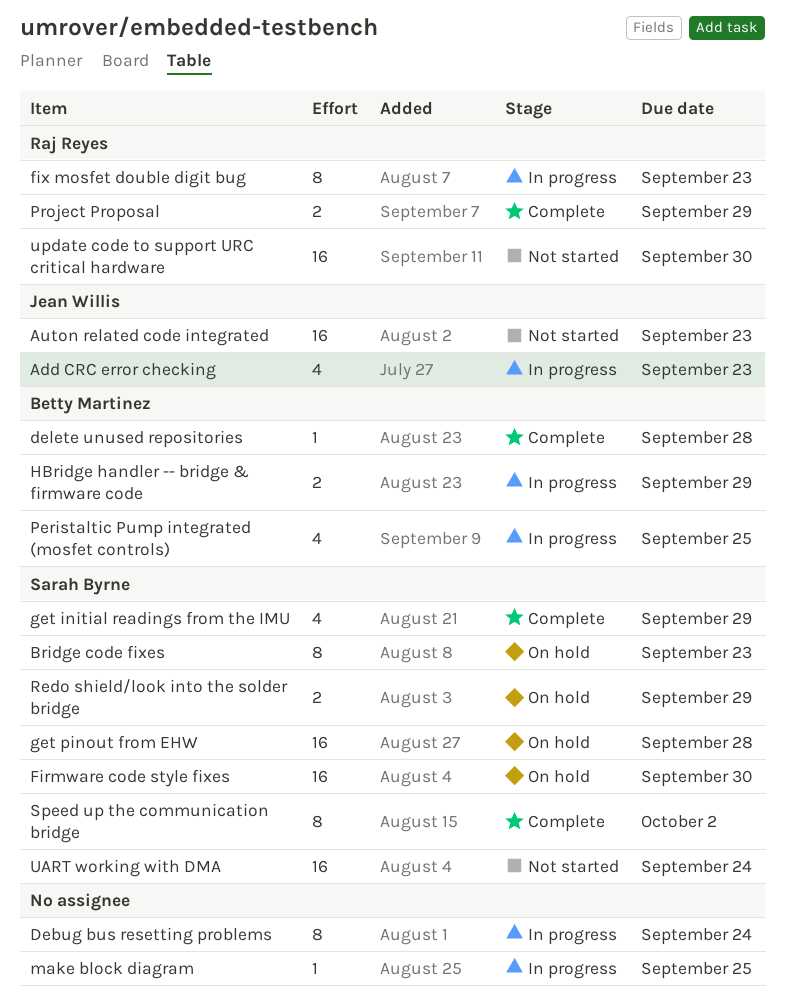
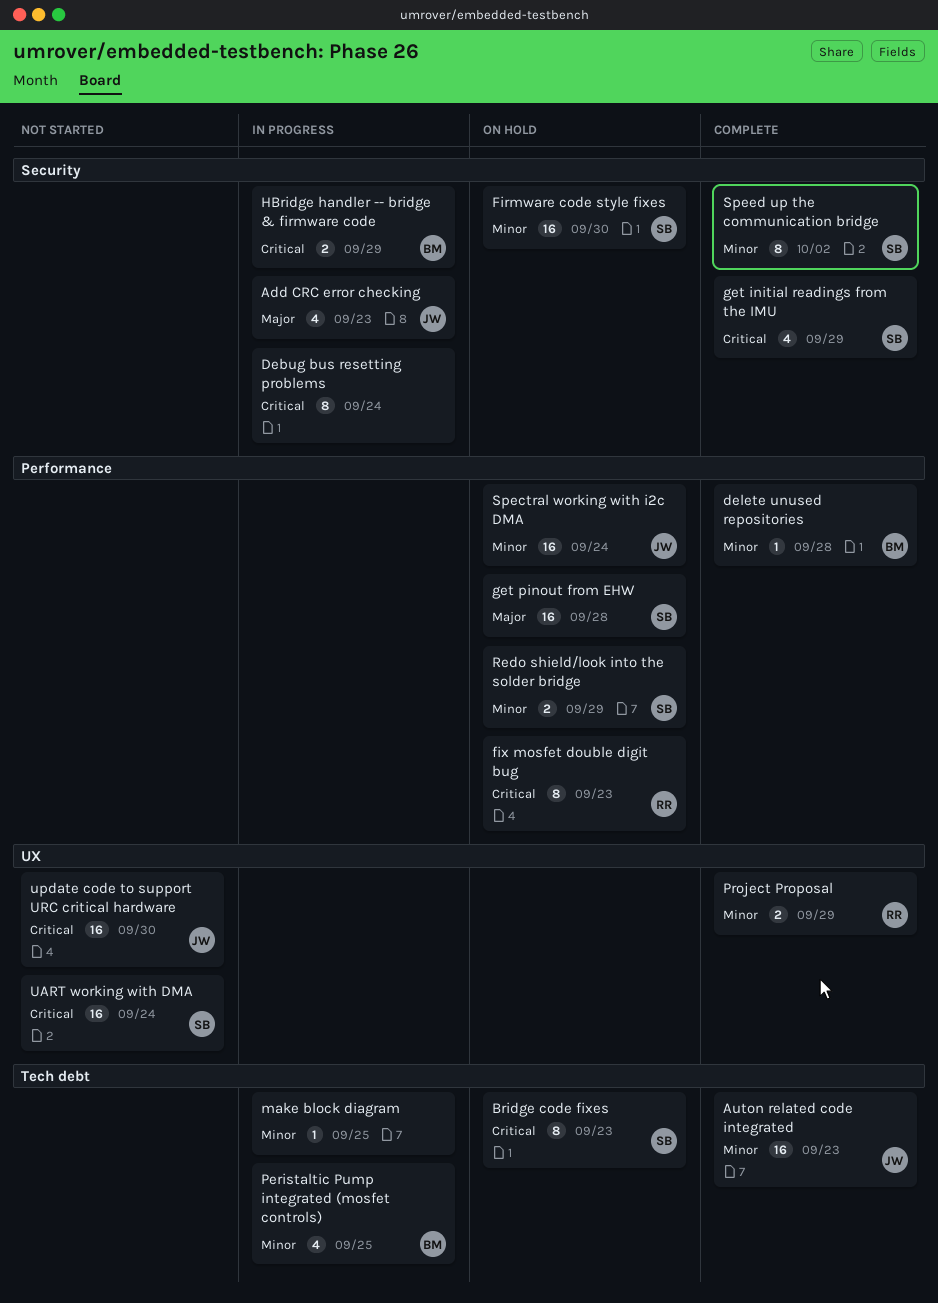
Auton related code integrated, status: Not started -> Complete
fix mosfet double digit bug, status: In progress -> On hold
Spectral working with i2c DMA: none -> present
update code to support URC critical hardware, owner: Raj Reyes -> Jean Willis

